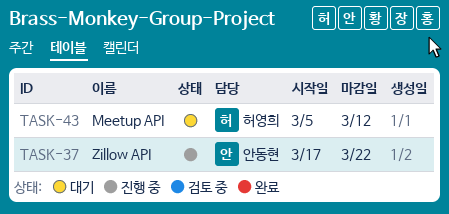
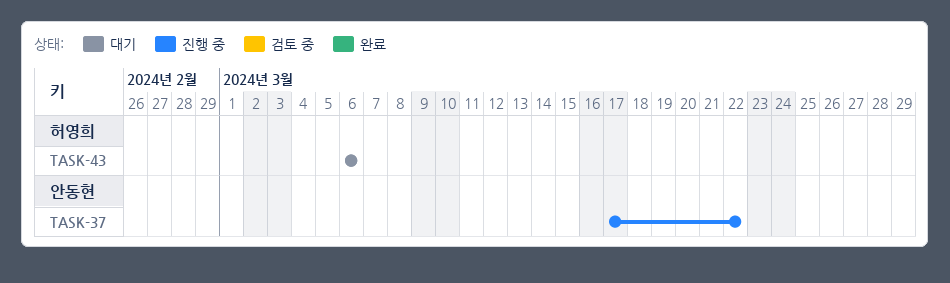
TASK-43, start: Mar 5 -> Mar 6
TASK-43, due: Mar 12 -> Mar 6

